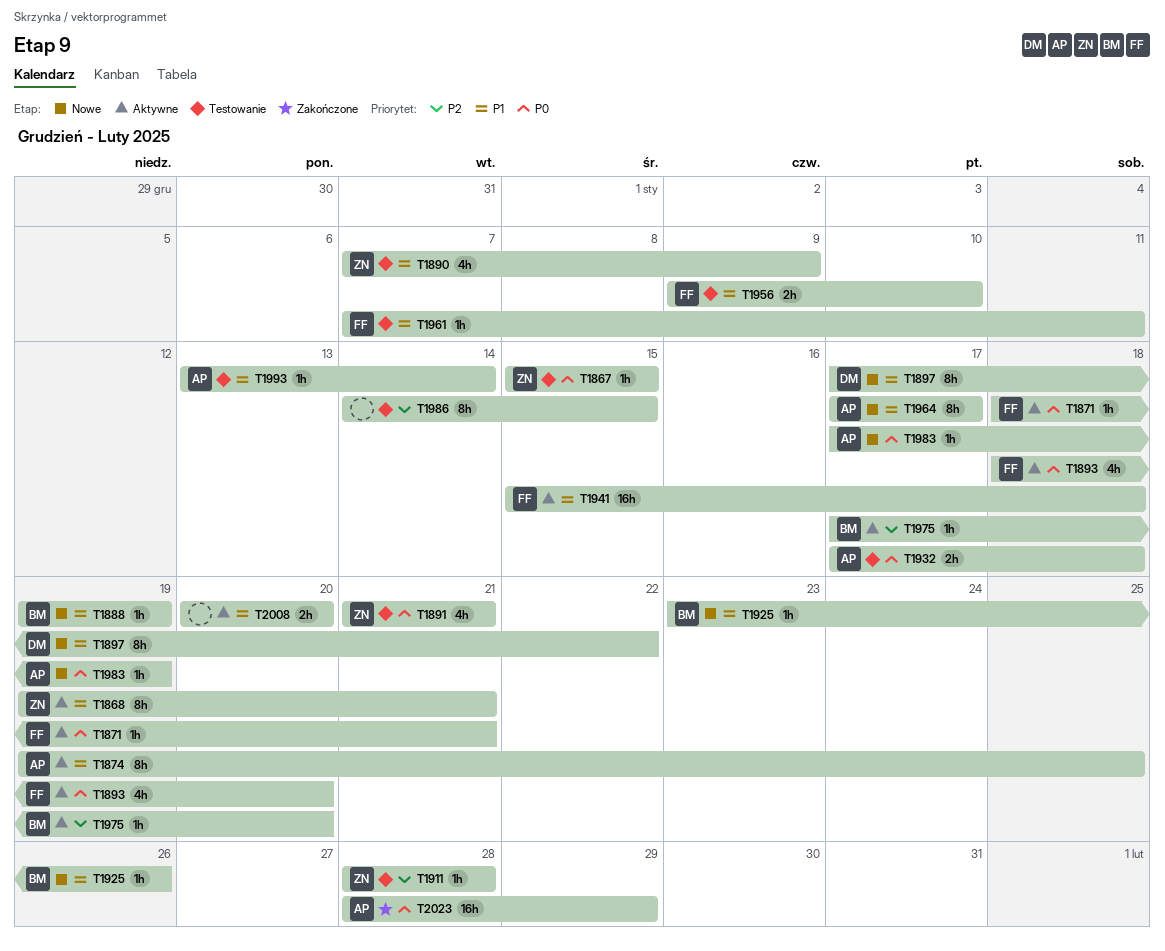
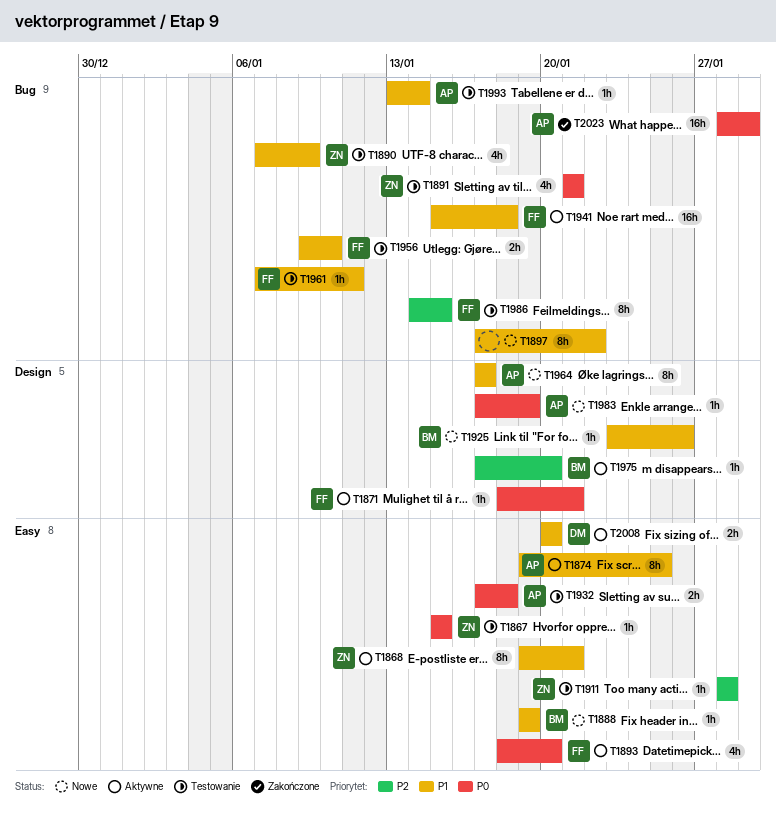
T1897, owner: DM -> none
T1986, owner: none -> FF
T2008, owner: none -> DM

